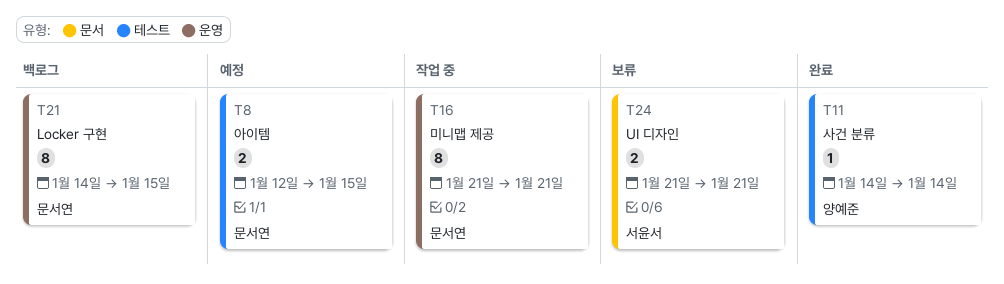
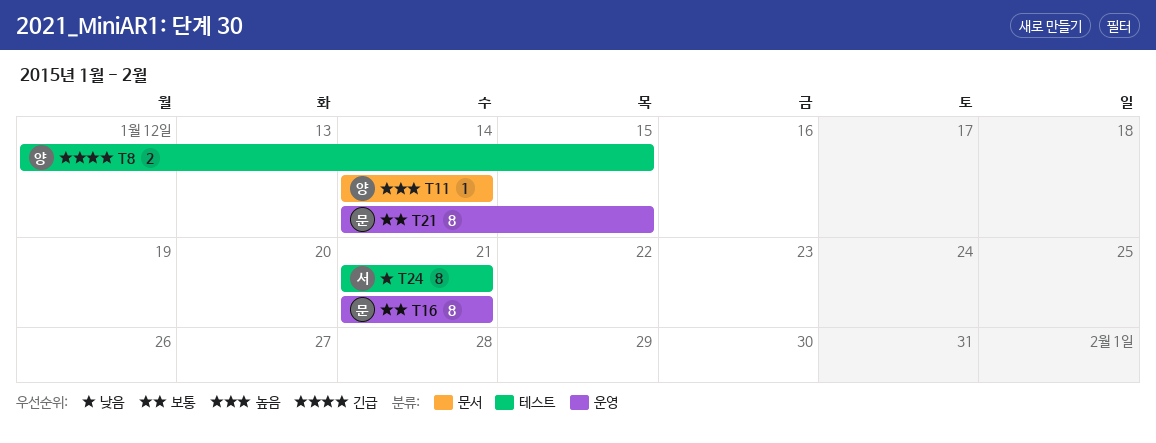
T8, owner: 문서연 -> 양예준
T11, label: 테스트 -> 문서
T24, label: 문서 -> 테스트
T24, estimate: 2 -> 8

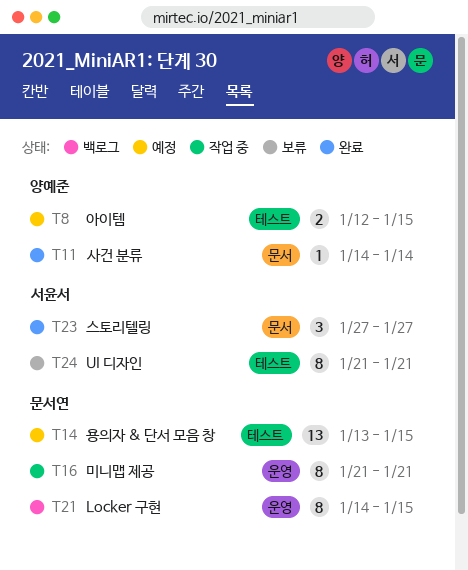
T14: none -> present
T23: none -> present

